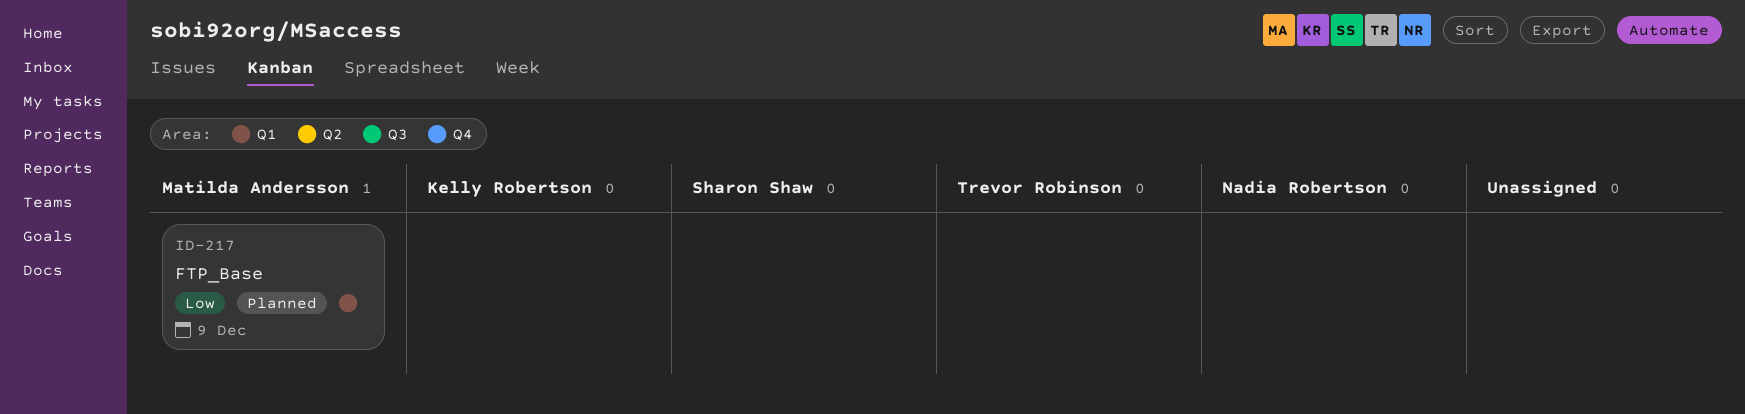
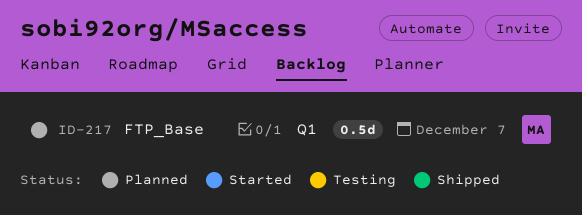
ID-217, due: Dec 9 -> Dec 7

